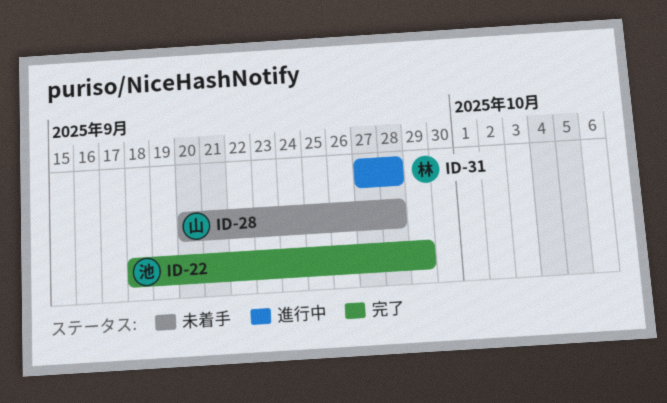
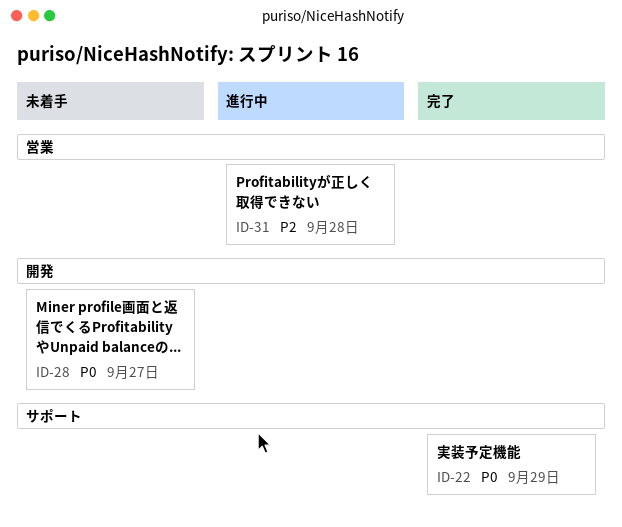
ID-28, due: Sep 28 -> Sep 27

